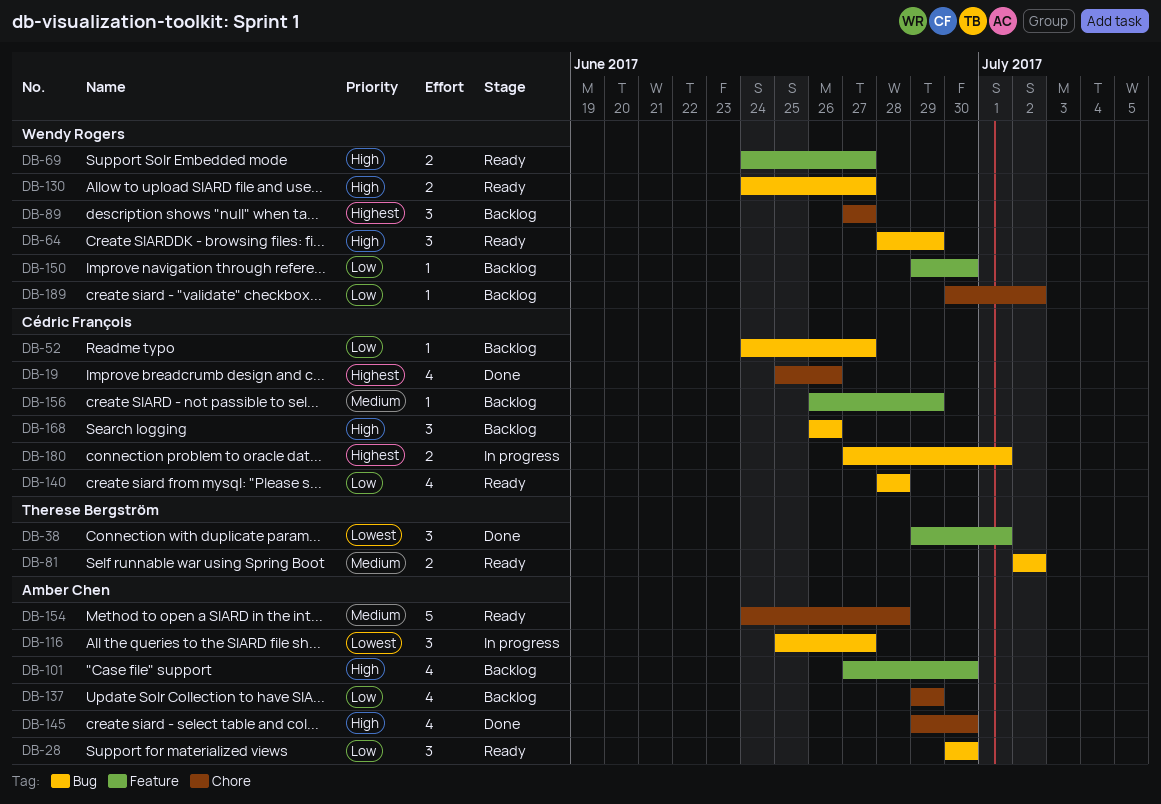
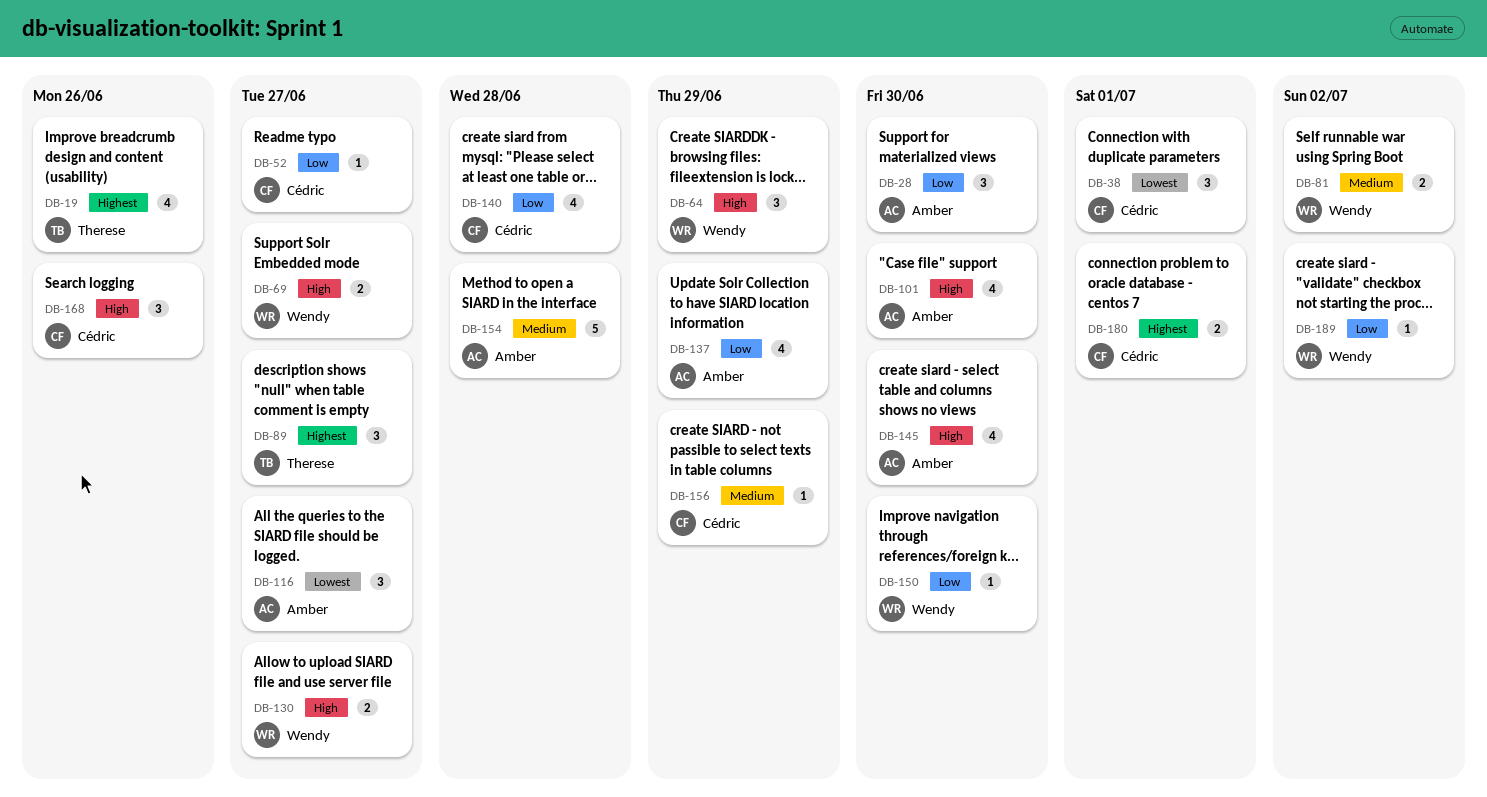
DB-19, owner: Cédric François -> Therese Bergström
DB-38, owner: Therese Bergström -> Cédric François
DB-81, owner: Therese Bergström -> Wendy Rogers
DB-89, owner: Wendy Rogers -> Therese Bergström

